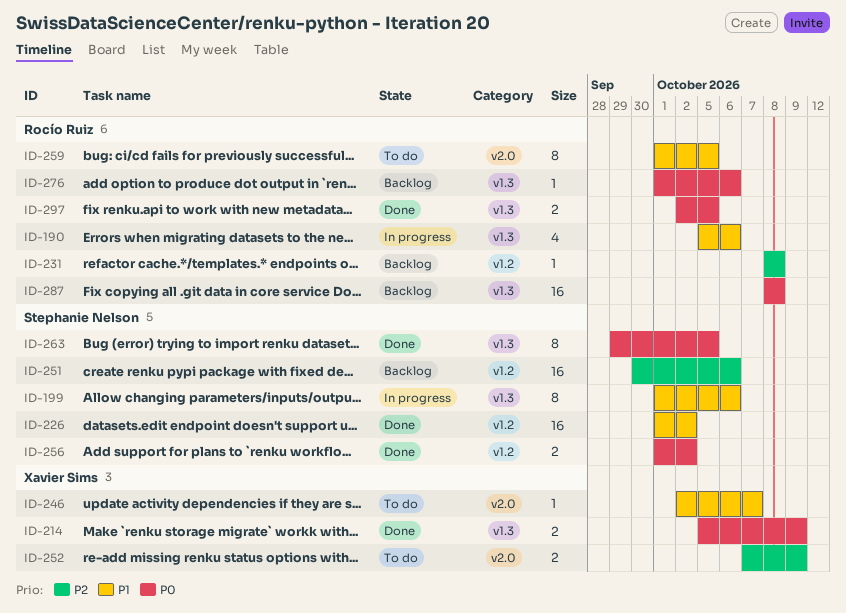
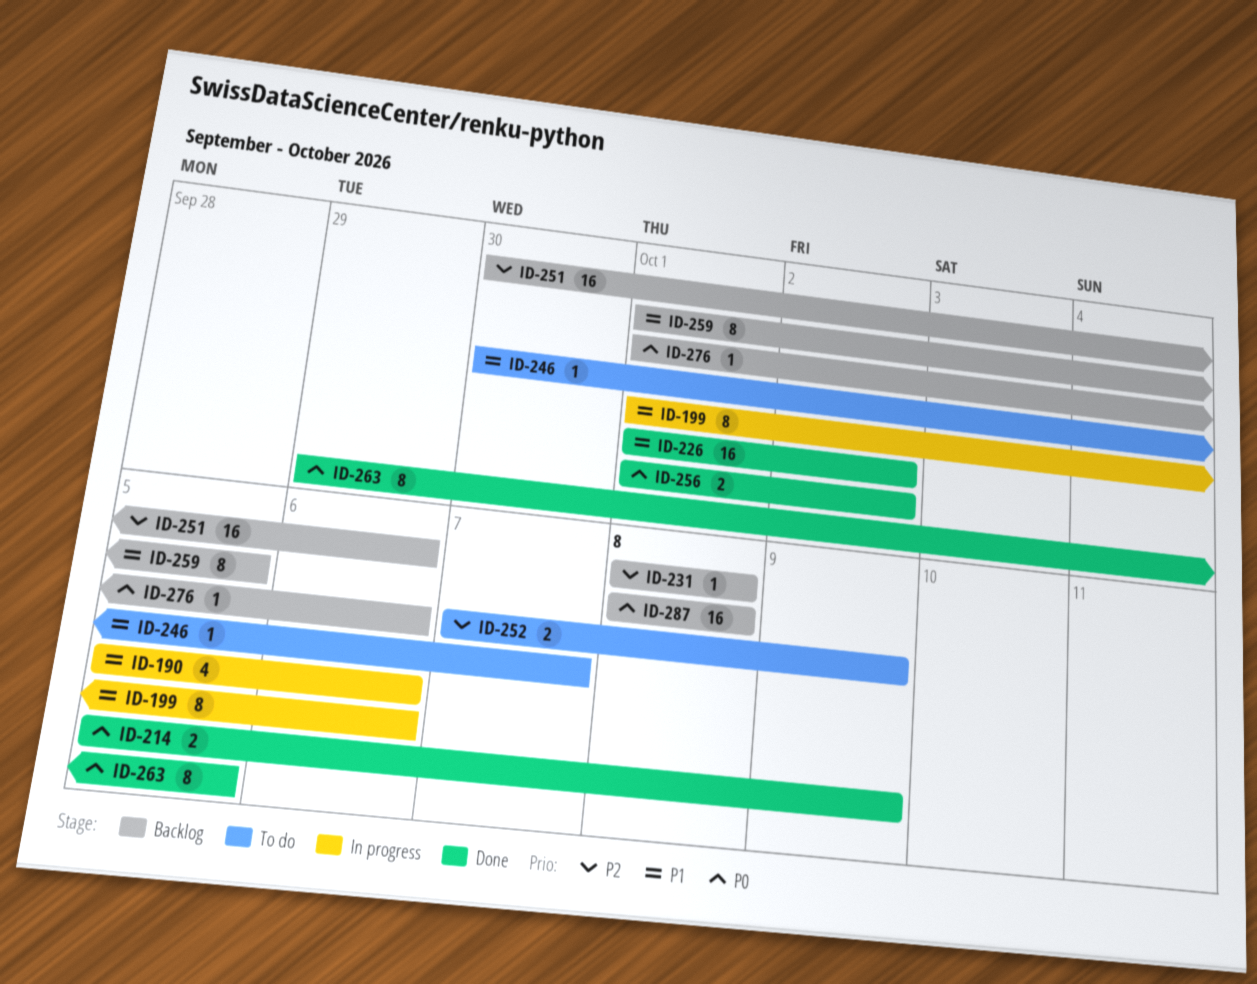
ID-246, start: Oct 2 -> Sep 30
ID-259, status: To do -> Backlog
ID-297: present -> none

